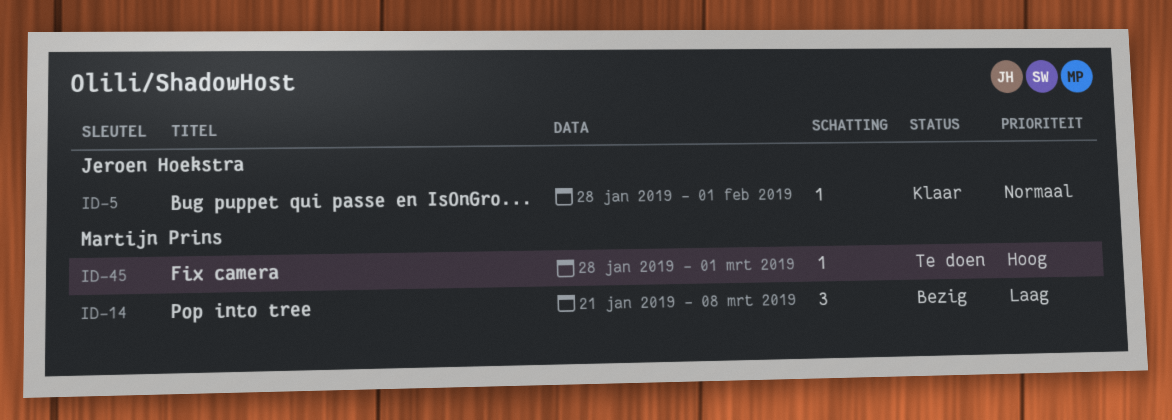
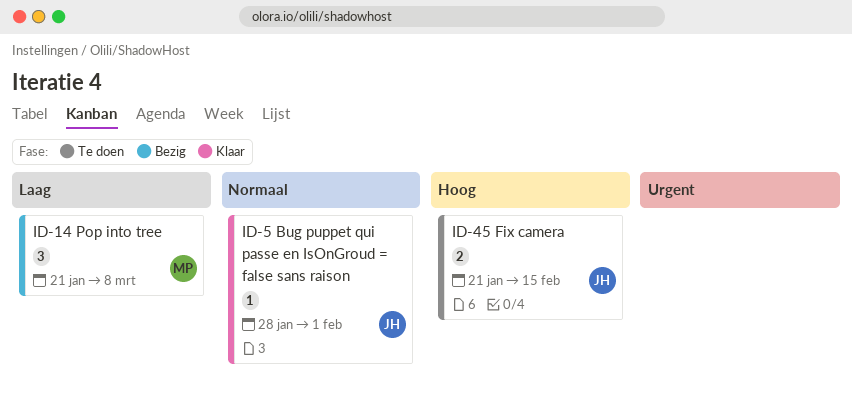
ID-45, owner: Martijn Prins -> Jeroen Hoekstra
ID-45, estimate: 1 -> 2
ID-45, start: Jan 28 -> Jan 21
ID-45, due: Mar 1 -> Feb 15

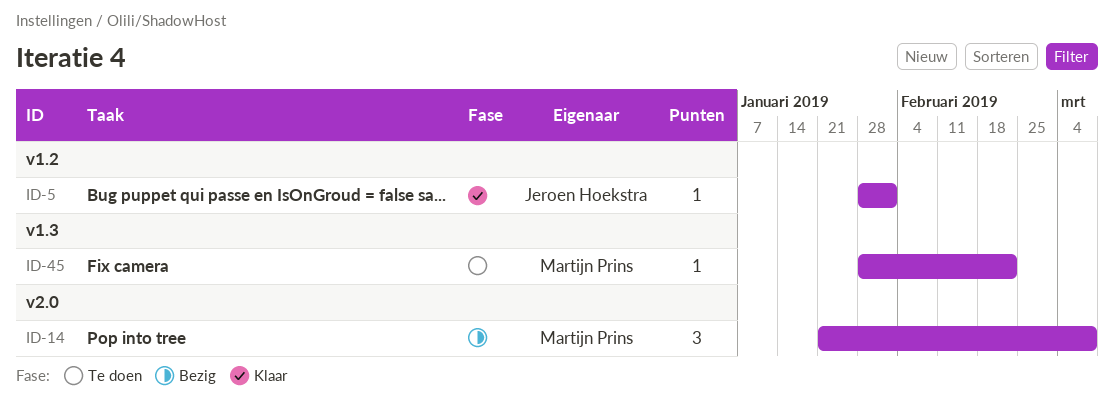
ID-45, owner: Jeroen Hoekstra -> Martijn Prins
ID-45, estimate: 2 -> 1
ID-45, start: Jan 21 -> Jan 28
ID-45, due: Feb 15 -> Feb 22

